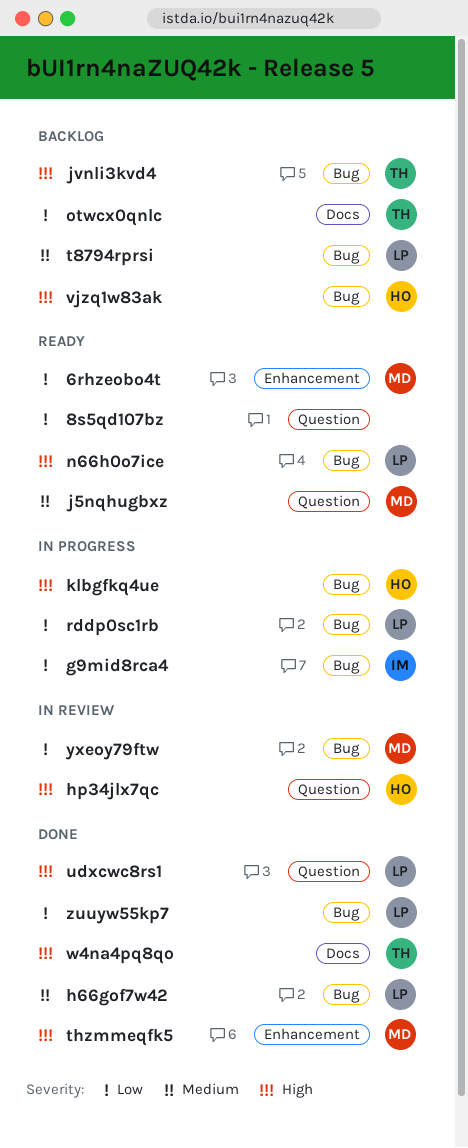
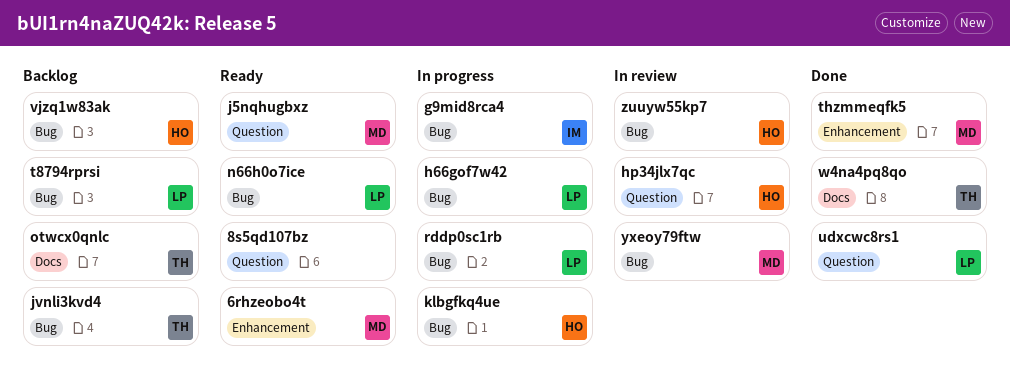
h66gof7w42, status: Done -> In progress
zuuyw55kp7, status: Done -> In review
zuuyw55kp7, owner: LP -> HO

